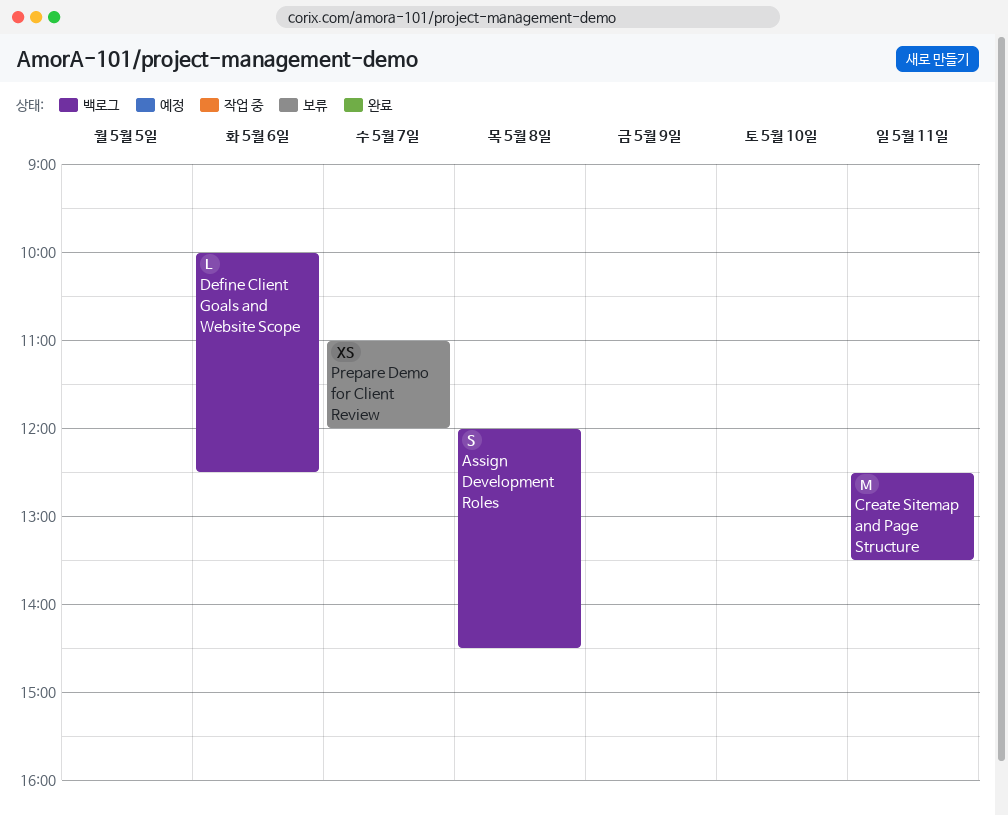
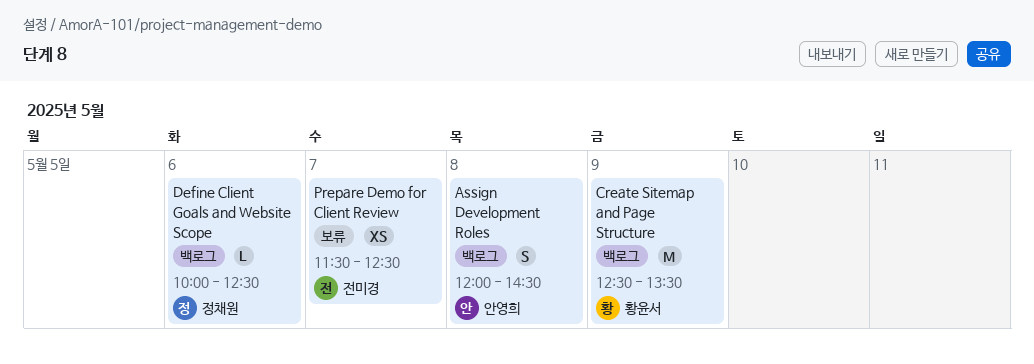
Create Sitemap and Page Structure, day: May 11 -> May 9
Prepare Demo for Client Review, begins: 11:00 -> 11:30
Prepare Demo for Client Review, ends: 12:00 -> 12:30

